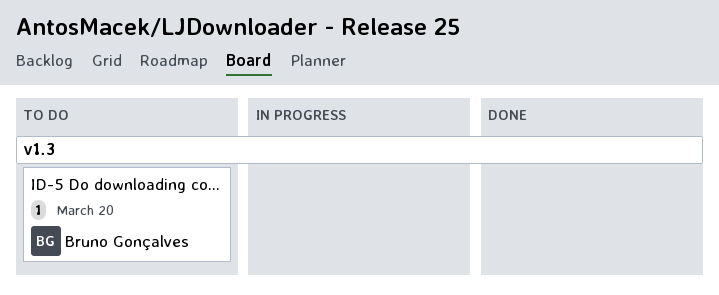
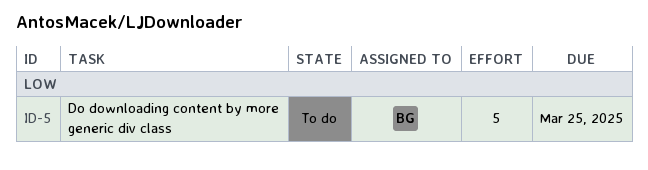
ID-5, estimate: 1 -> 5
ID-5, due: Mar 20 -> Mar 25

